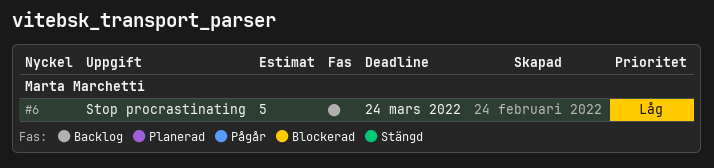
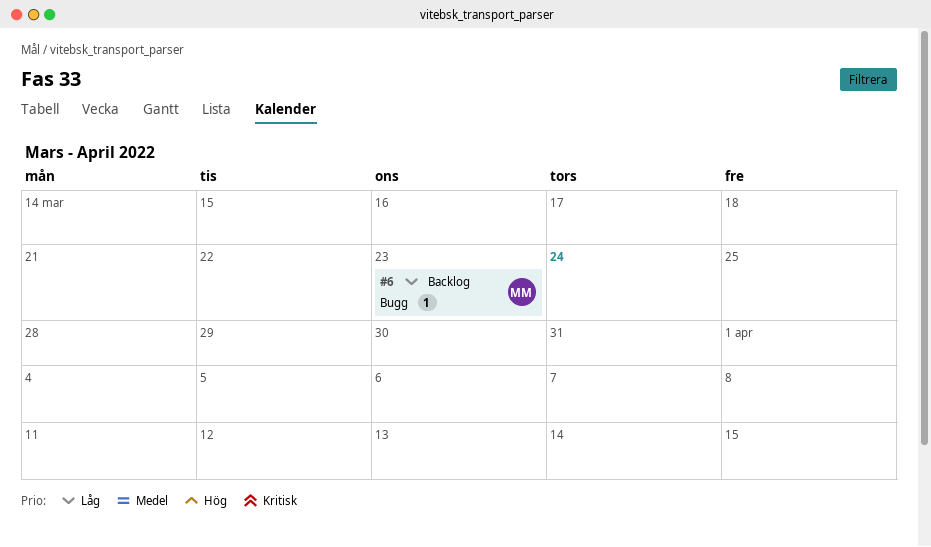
#6, estimate: 5 -> 1
#6, due: Mar 24 -> Mar 23

